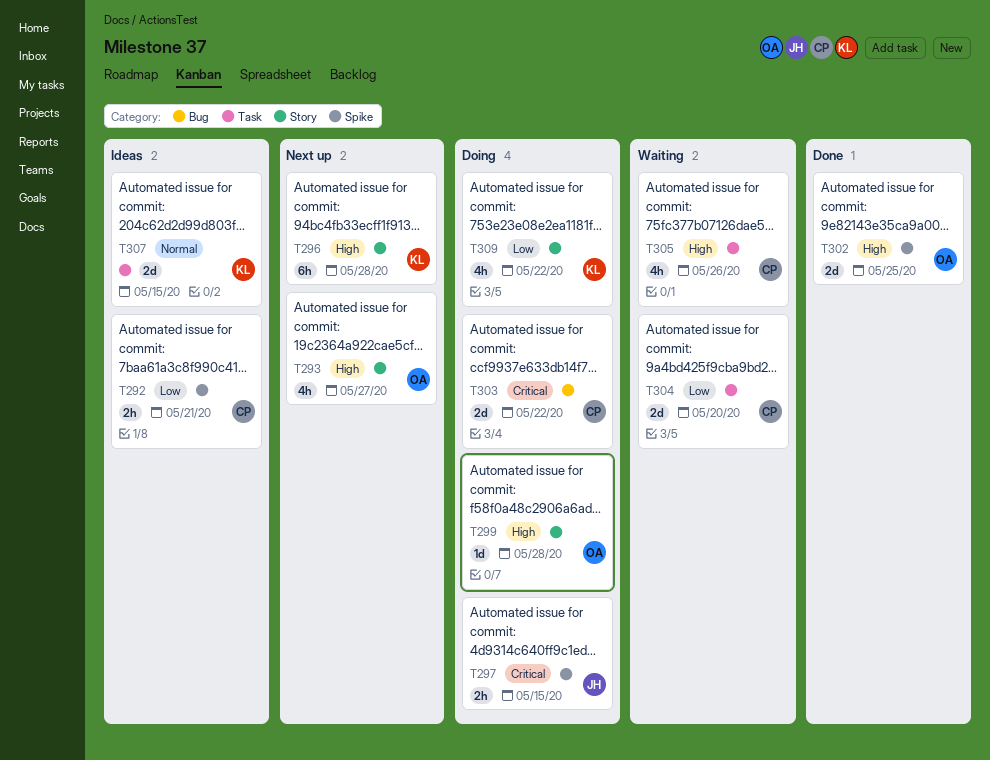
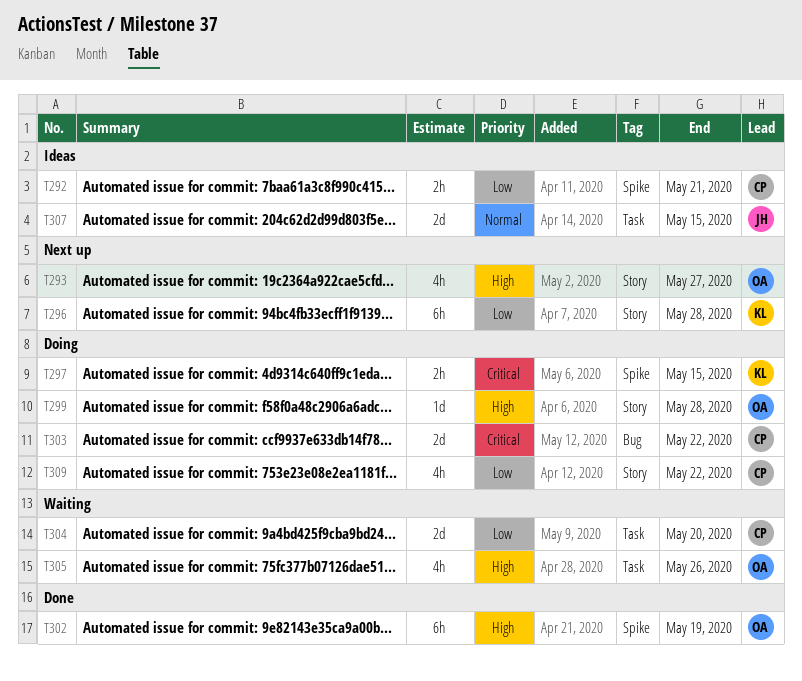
T296, priority: High -> Low
T297, owner: JH -> KL
T302, estimate: 2d -> 6h
T302, due: May 25 -> May 19
T305, owner: CP -> OA
T307, owner: KL -> JH
T309, owner: KL -> CP

